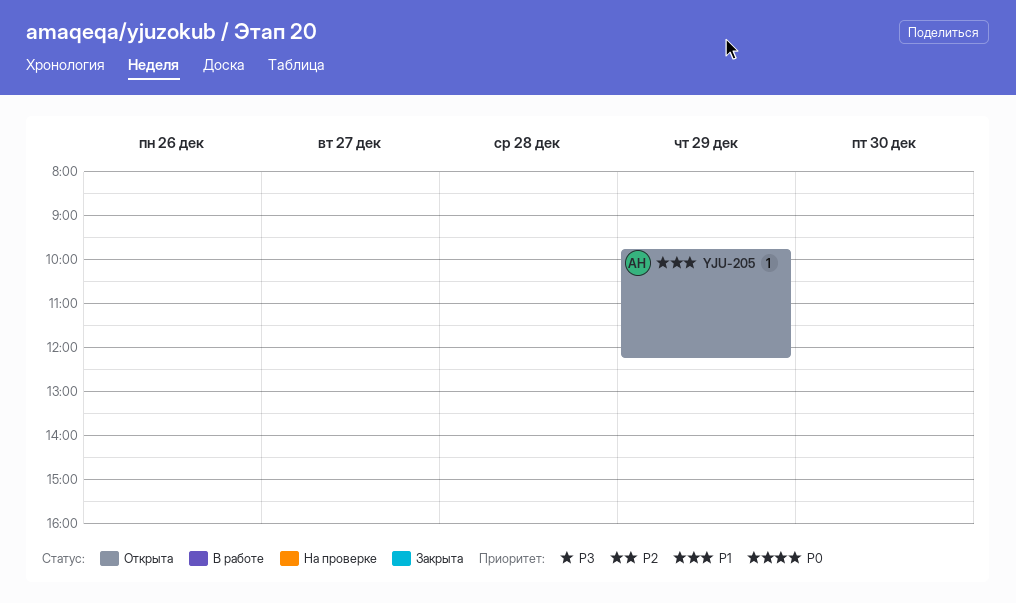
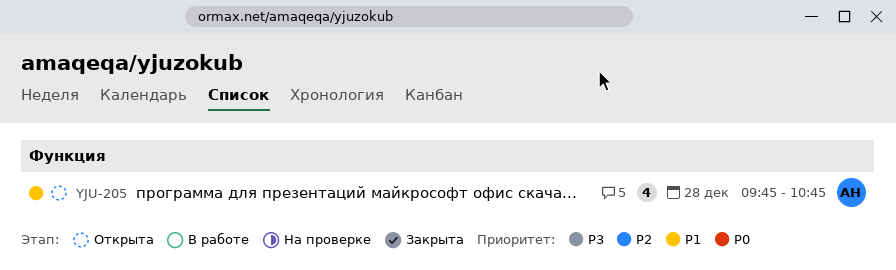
YJU-205, estimate: 1 -> 4
YJU-205, day: Dec 29 -> Dec 28
YJU-205, ends: 12:15 -> 10:45

